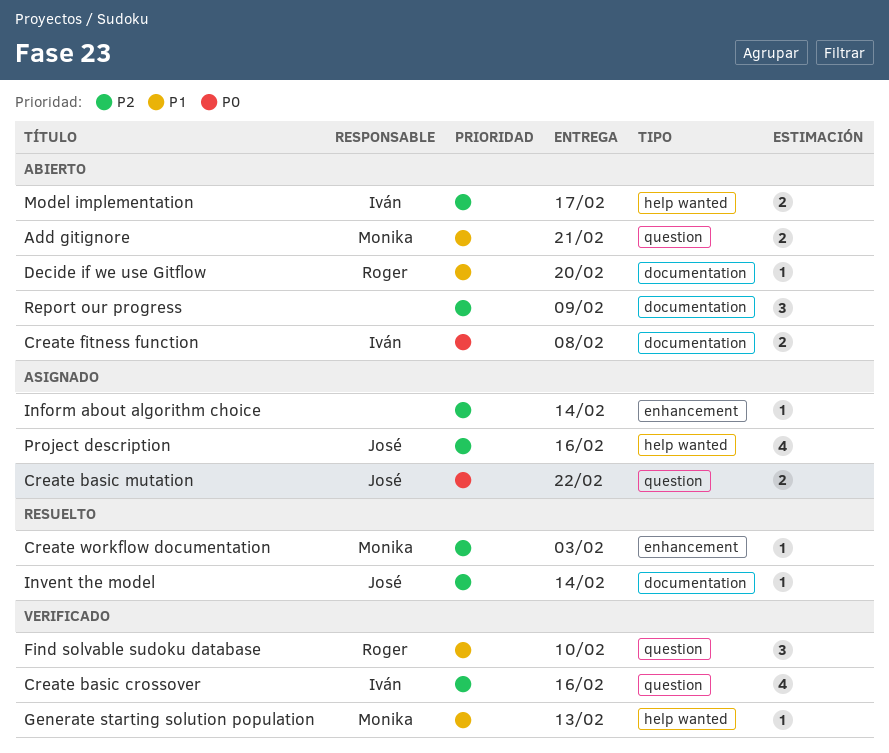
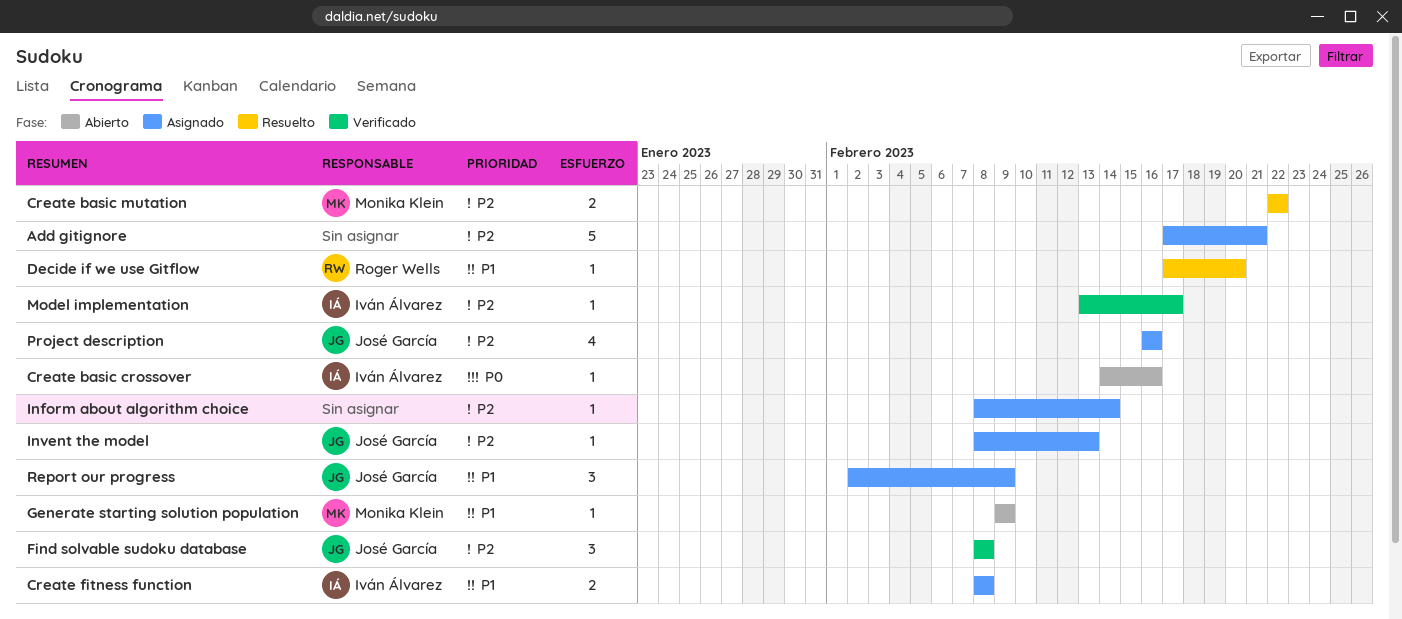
Add gitignore, status: Abierto -> Asignado
Add gitignore, owner: Monika Klein -> none
Add gitignore, priority: P1 -> P2
Add gitignore, estimate: 2 -> 5
Create basic crossover, status: Verificado -> Abierto
Create basic crossover, priority: P2 -> P0
Create basic crossover, estimate: 4 -> 1
Create basic mutation, status: Asignado -> Resuelto
Create basic mutation, owner: José García -> Monika Klein
Create basic mutation, priority: P0 -> P2
Create fitness function, status: Abierto -> Asignado
Create fitness function, priority: P0 -> P1
Create workflow documentation: present -> none
Decide if we use Gitflow, status: Abierto -> Resuelto
Find solvable sudoku database, owner: Roger Wells -> José García
Find solvable sudoku database, priority: P1 -> P2
Find solvable sudoku database, due: Feb 10 -> Feb 8
Generate starting solution population, status: Verificado -> Abierto
Generate starting solution population, due: Feb 13 -> Feb 9
Invent the model, status: Resuelto -> Asignado
Invent the model, due: Feb 14 -> Feb 13
Model implementation, status: Abierto -> Verificado
Model implementation, estimate: 2 -> 1
Report our progress, status: Abierto -> Asignado
Report our progress, owner: none -> José García
Report our progress, priority: P2 -> P1

